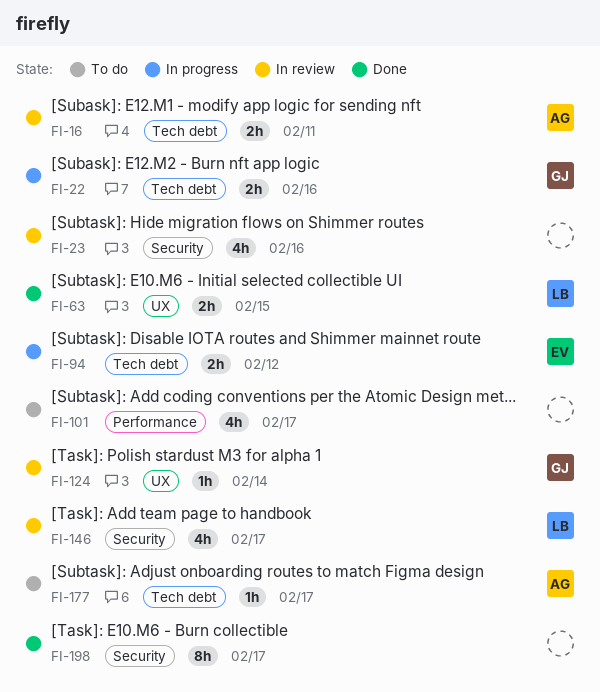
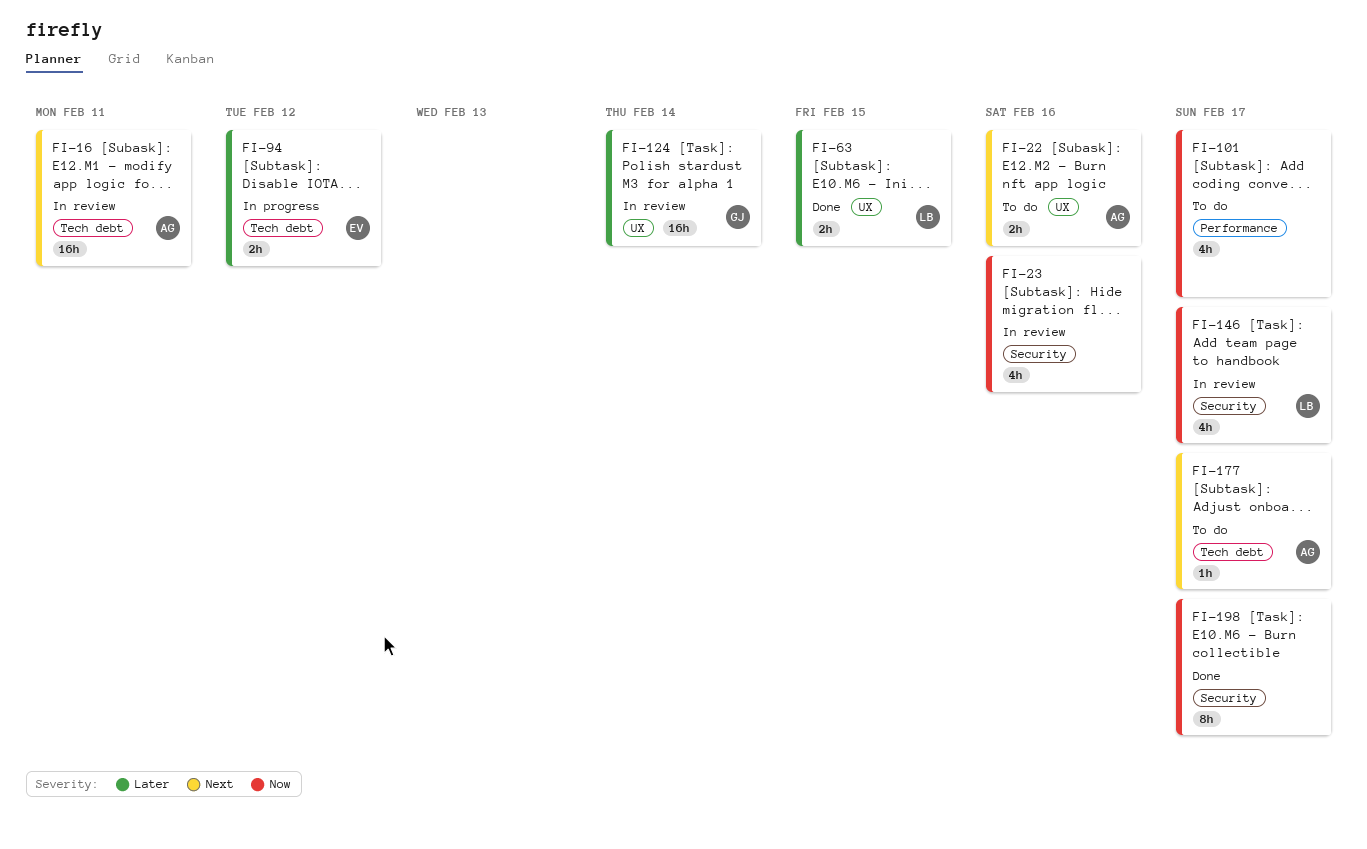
FI-16, estimate: 2h -> 16h
FI-22, status: In progress -> To do
FI-22, owner: GJ -> AG
FI-22, label: Tech debt -> UX
FI-124, estimate: 1h -> 16h

